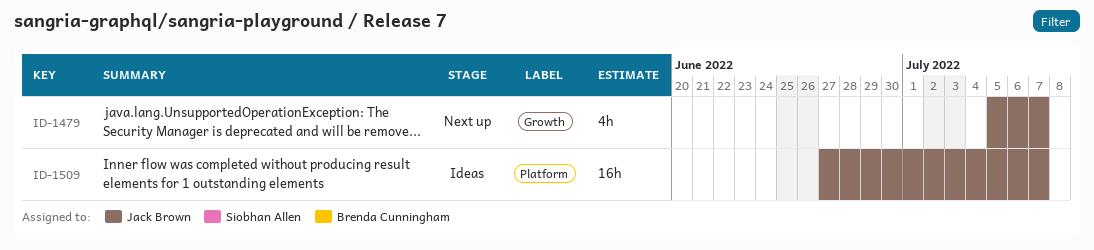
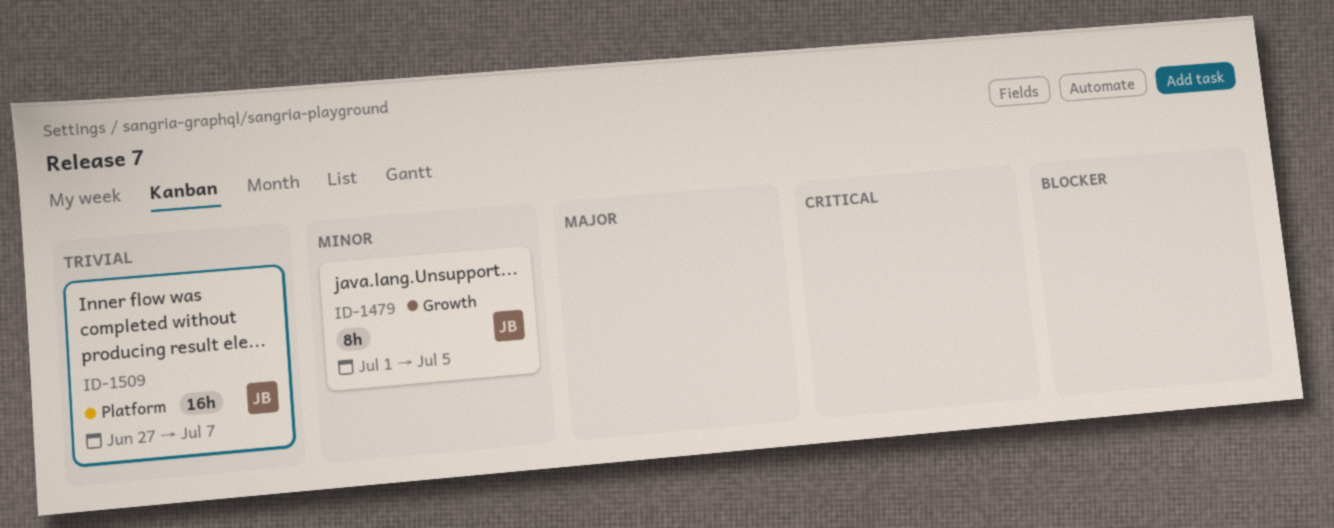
ID-1479, estimate: 4h -> 8h
ID-1479, start: Jul 5 -> Jul 1
ID-1479, due: Jul 7 -> Jul 5

